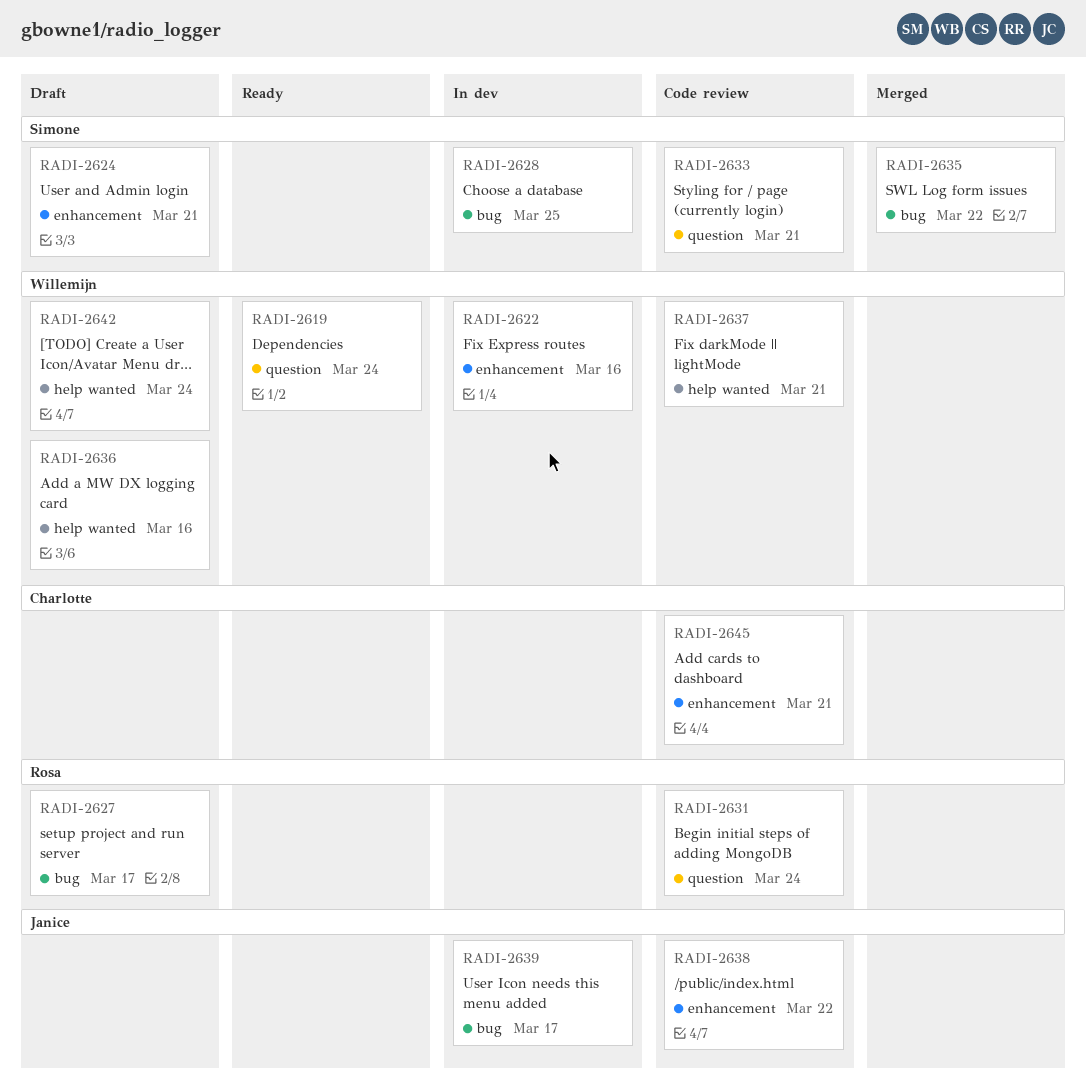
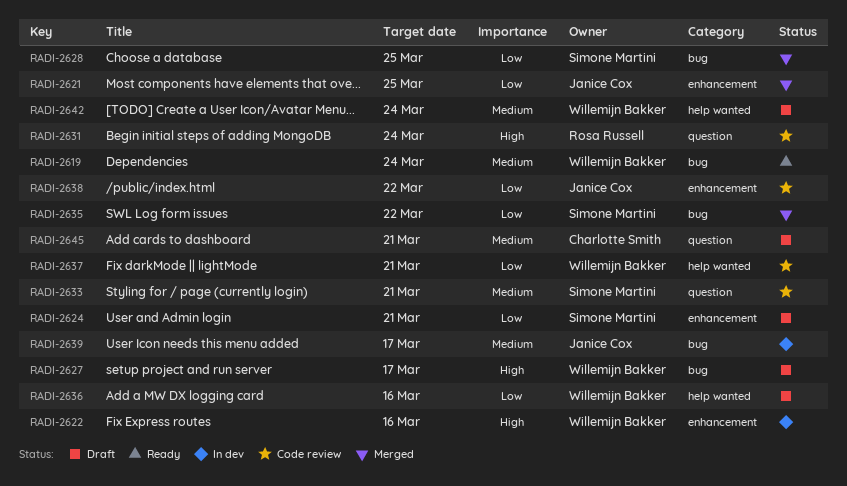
RADI-2619, label: question -> bug
RADI-2621: none -> present
RADI-2627, owner: Rosa Russell -> Willemijn Bakker
RADI-2628, status: In dev -> Merged
RADI-2645, status: Code review -> Draft
RADI-2645, label: enhancement -> question

